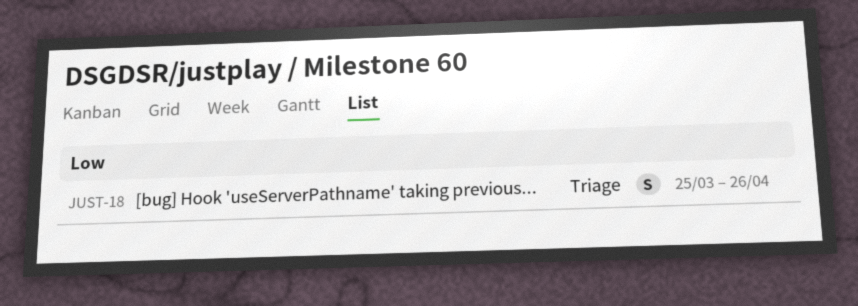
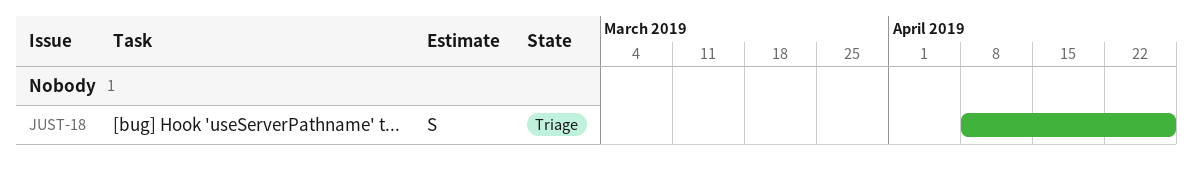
JUST-18, start: Mar 25 -> Apr 8

